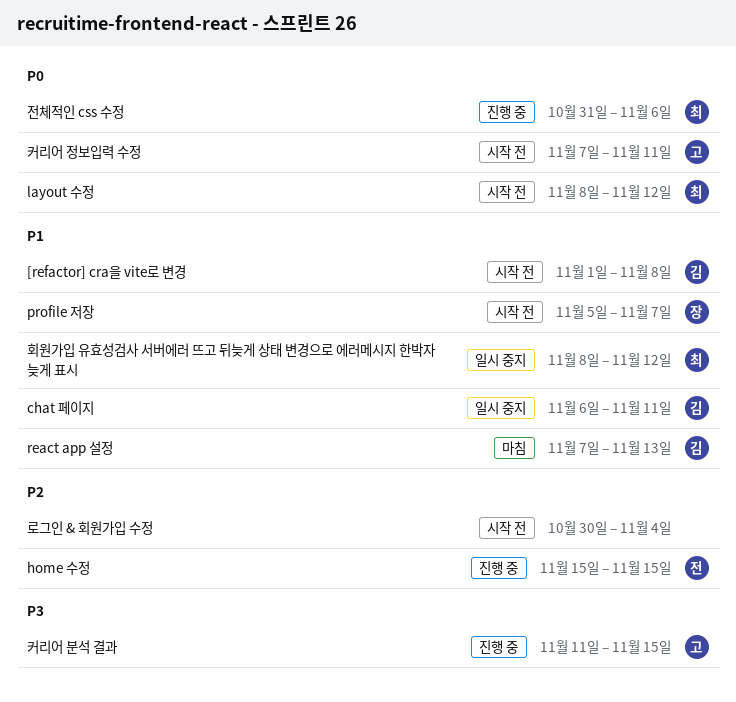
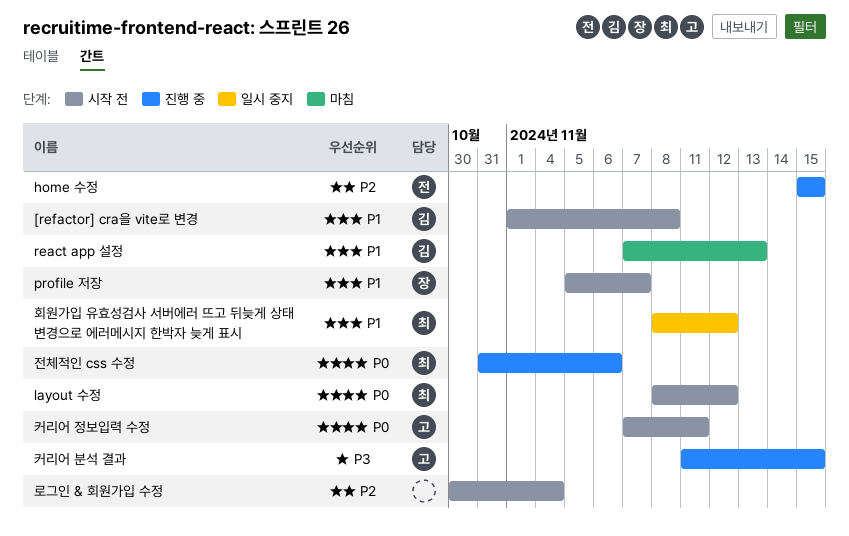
chat 페이지: present -> none

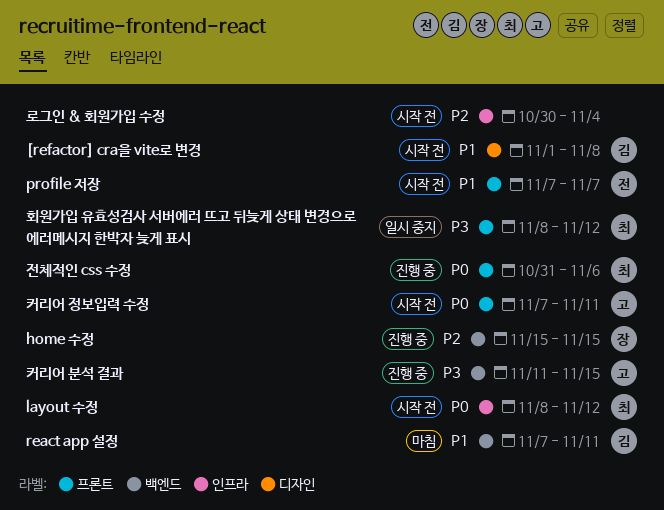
home 수정, owner: 전 -> 장
profile 저장, owner: 장 -> 전
profile 저장, start: Nov 5 -> Nov 7
react app 설정, due: Nov 13 -> Nov 11
회원가입 유효성검사 서버에러 뜨고 뒤늦게 상태 변경으로 에러메시지 한박자 늦게 표시, priority: P1 -> P3

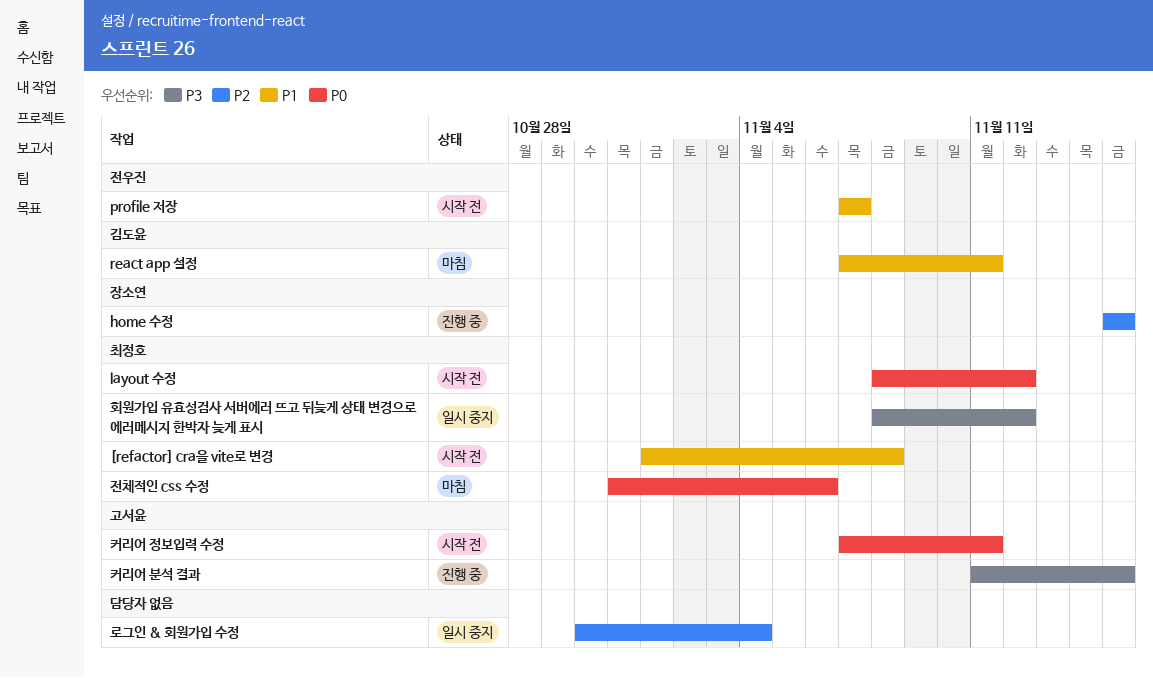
[refactor] cra을 vite로 변경, owner: 김도윤 -> 최정호
로그인 & 회원가입 수정, status: 시작 전 -> 일시 중지
전체적인 css 수정, status: 진행 중 -> 마침

